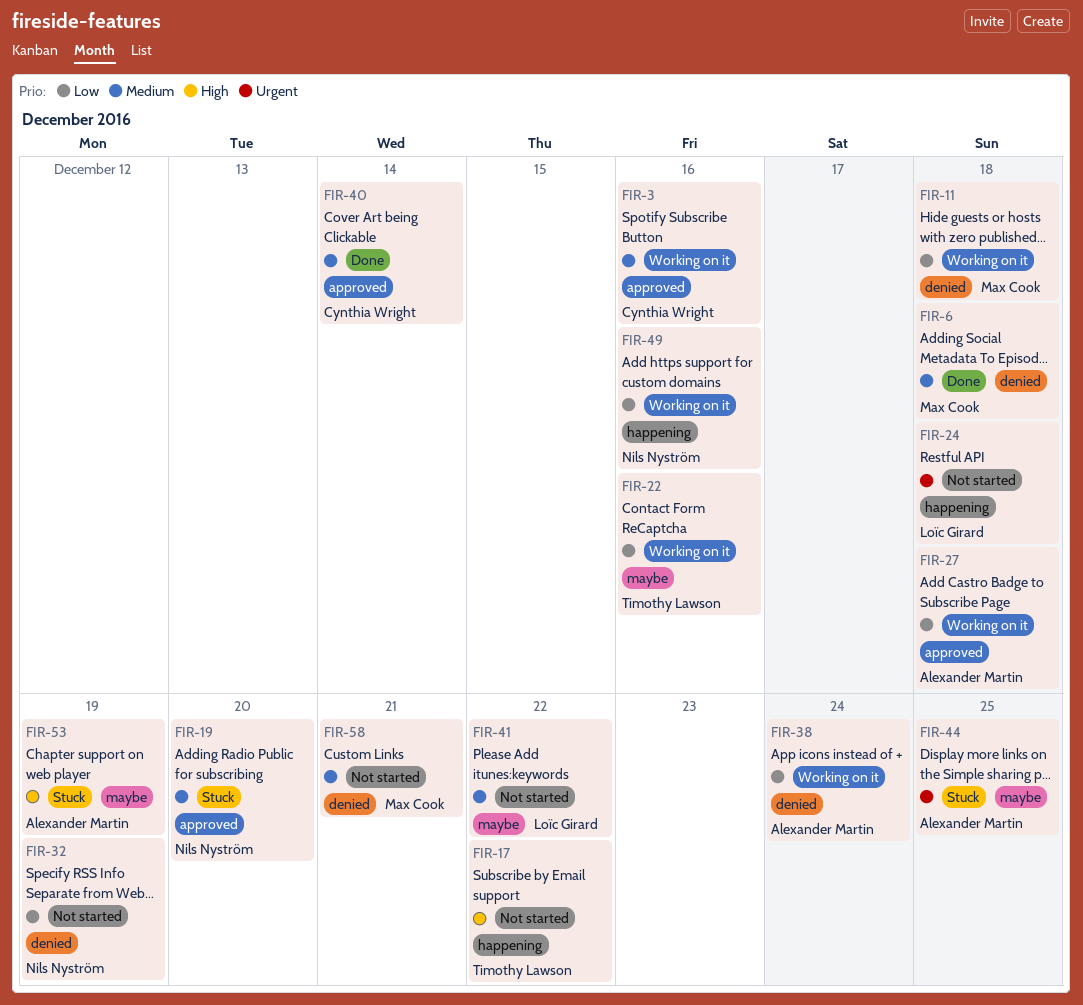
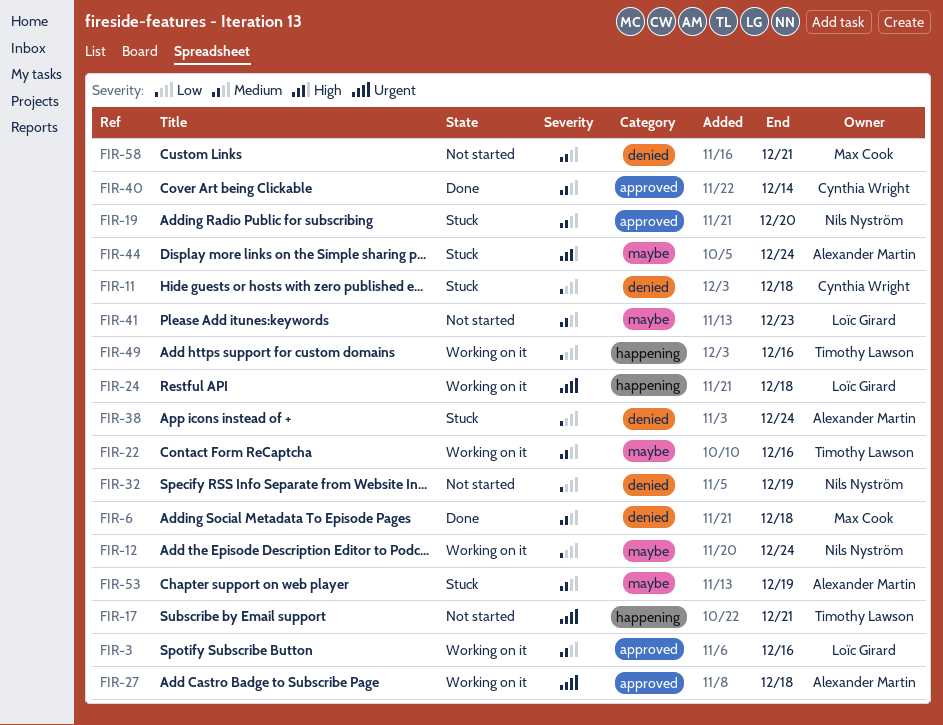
FIR-3, owner: Cynthia Wright -> Loïc Girard
FIR-11, status: Working on it -> Stuck
FIR-11, owner: Max Cook -> Cynthia Wright
FIR-12: none -> present
FIR-17, priority: High -> Urgent
FIR-17, due: Dec 22 -> Dec 21
FIR-22, priority: Low -> Medium
FIR-24, status: Not started -> Working on it
FIR-27, priority: Low -> Urgent
FIR-38, status: Working on it -> Stuck
FIR-41, due: Dec 22 -> Dec 23
FIR-44, priority: Urgent -> High
FIR-44, due: Dec 25 -> Dec 24
FIR-49, owner: Nils Nyström -> Timothy Lawson
FIR-53, priority: High -> Medium

